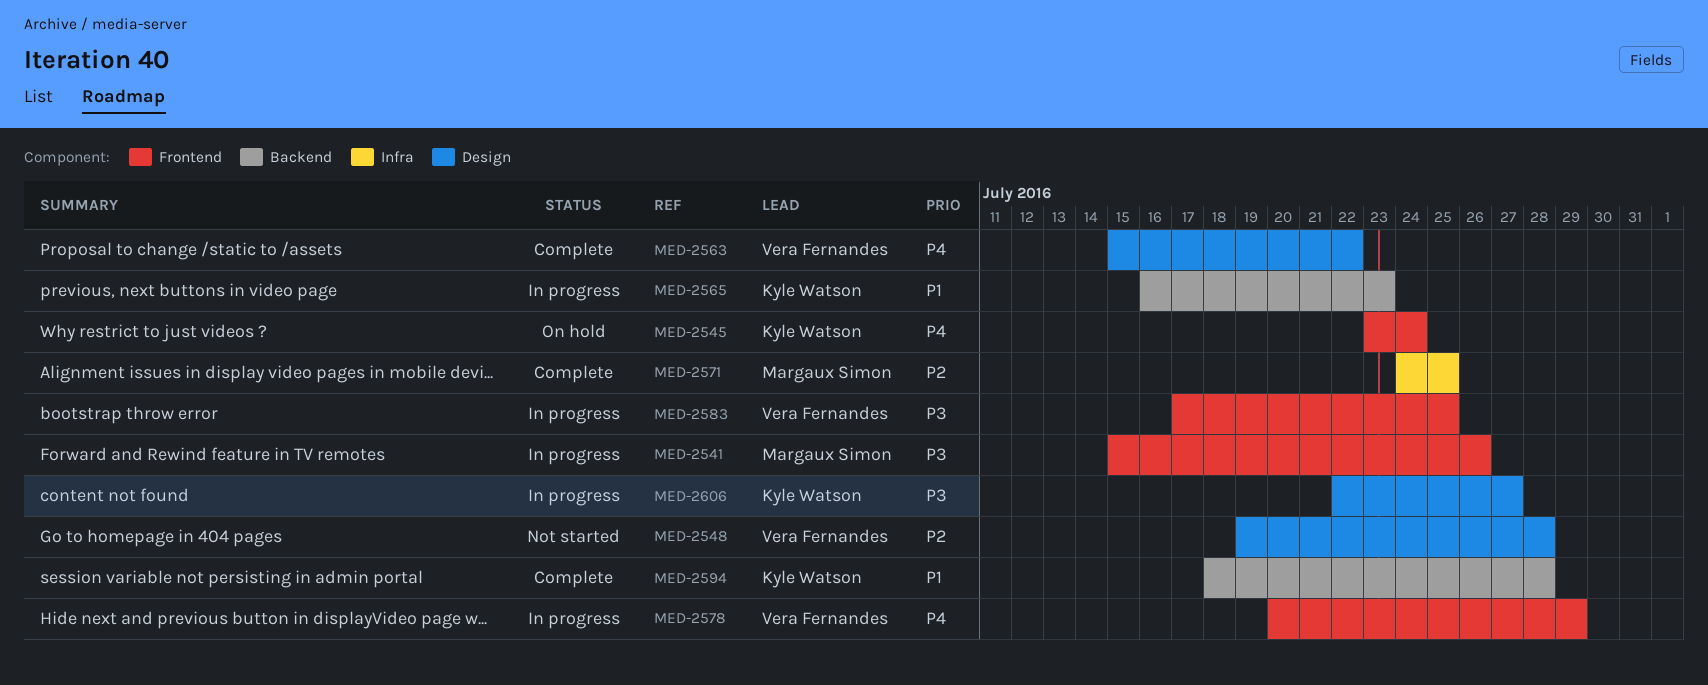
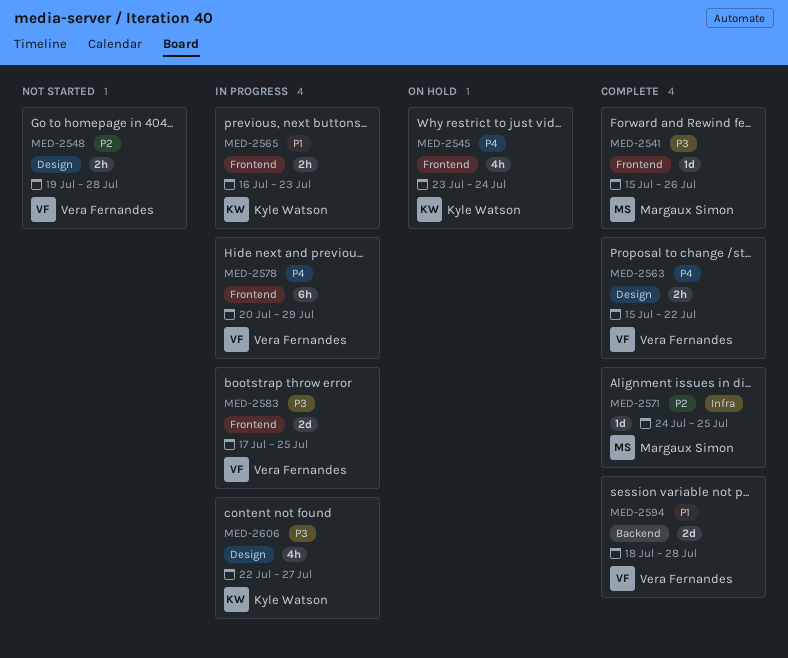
MED-2541, status: In progress -> Complete
MED-2565, label: Backend -> Frontend
MED-2594, owner: Kyle Watson -> Vera Fernandes

